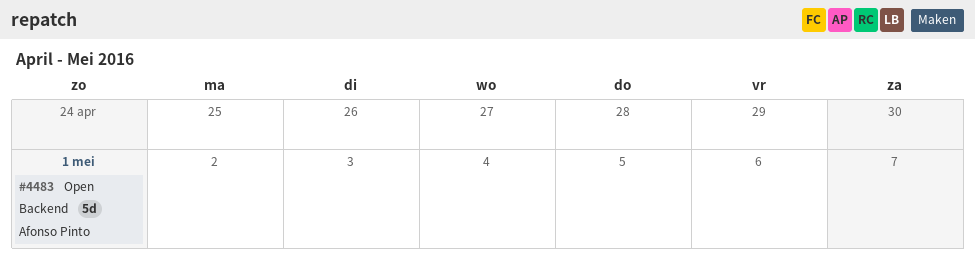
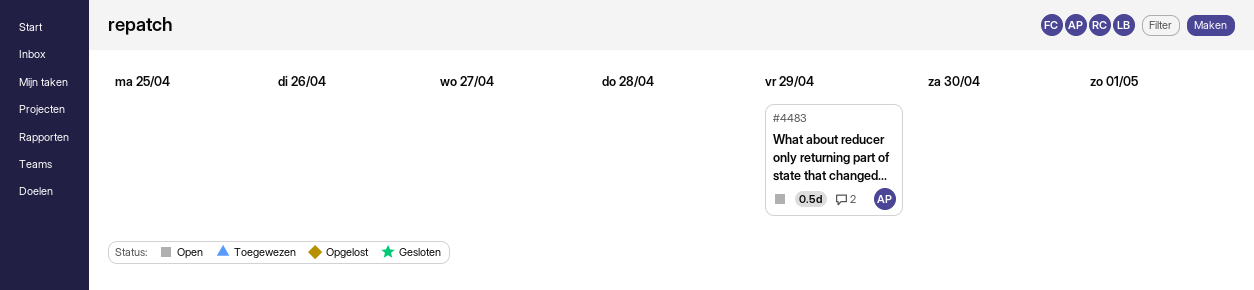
#4483, estimate: 5d -> 0.5d
#4483, due: May 1 -> Apr 29

